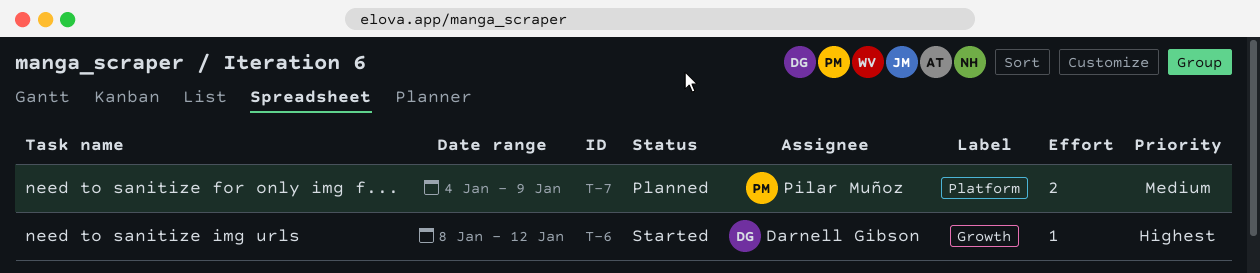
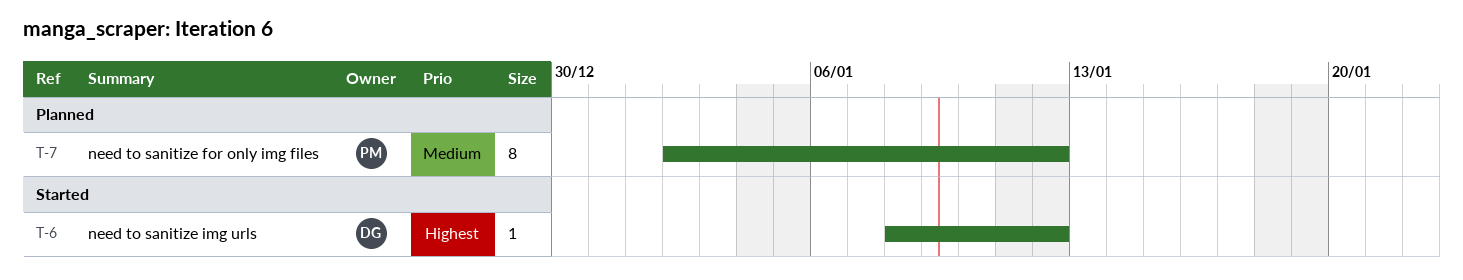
T-7, estimate: 2 -> 8
T-7, start: Jan 4 -> Jan 2
T-7, due: Jan 9 -> Jan 12

